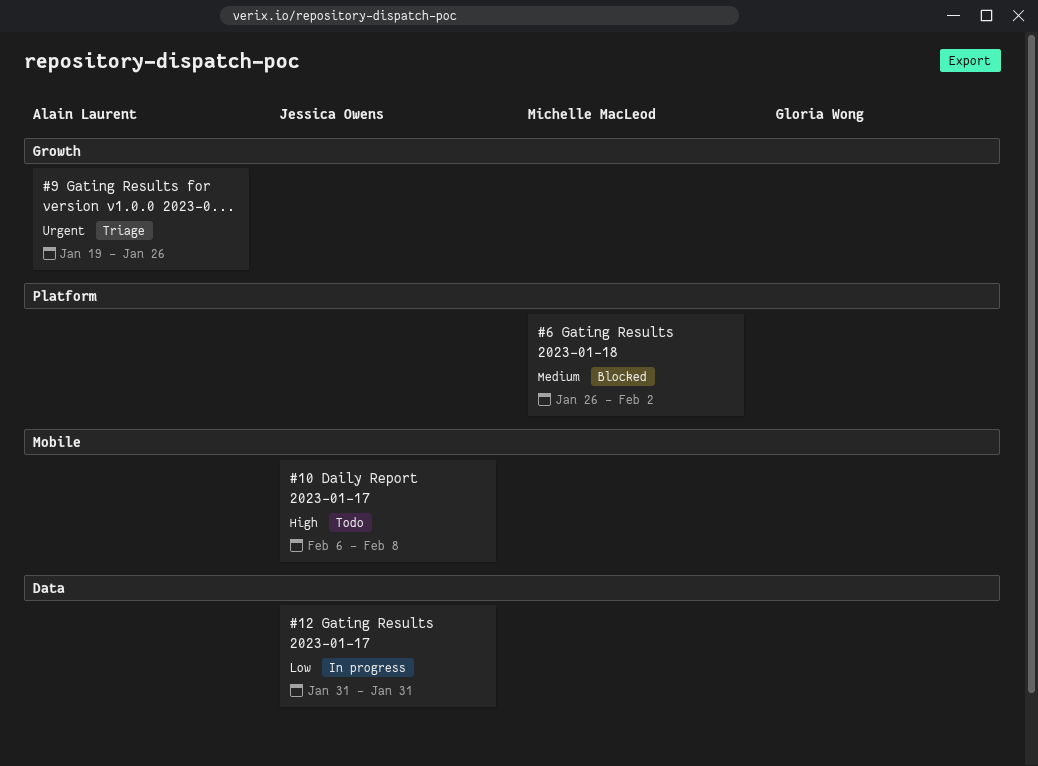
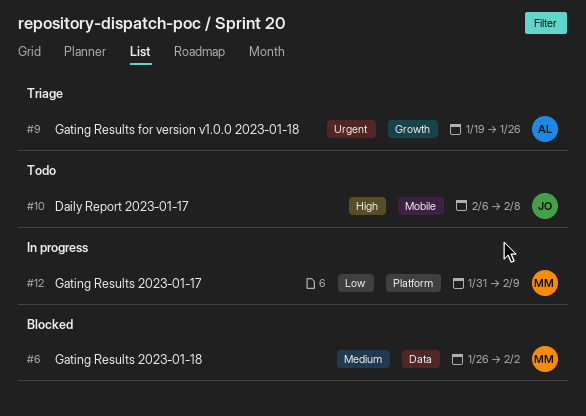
#6, label: Platform -> Data
#12, owner: Jessica Owens -> Michelle MacLeod
#12, label: Data -> Platform
#12, due: Jan 31 -> Feb 9

